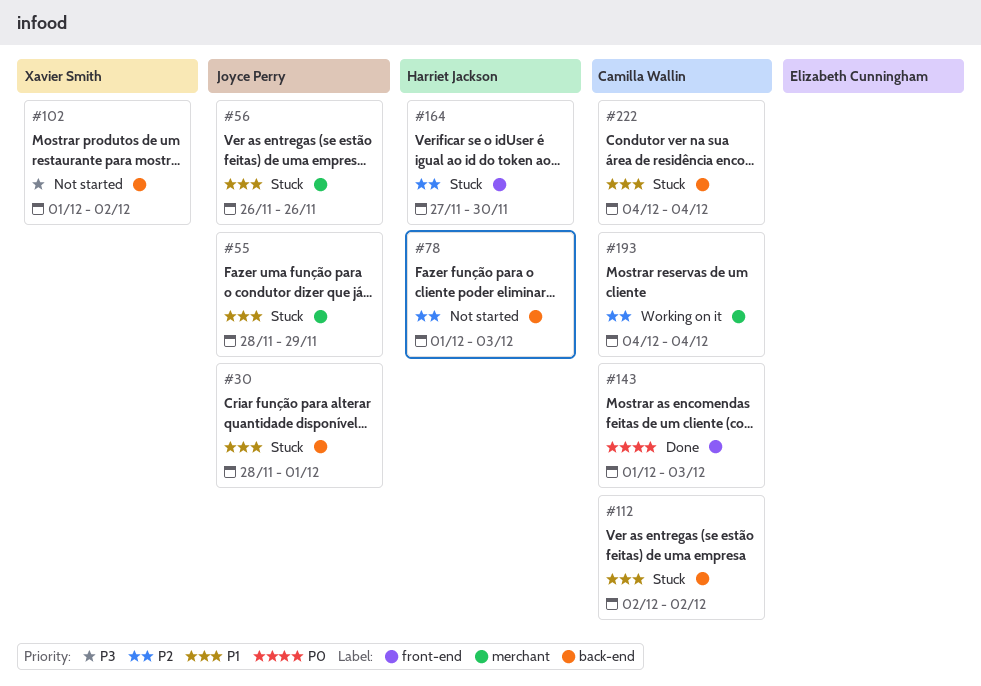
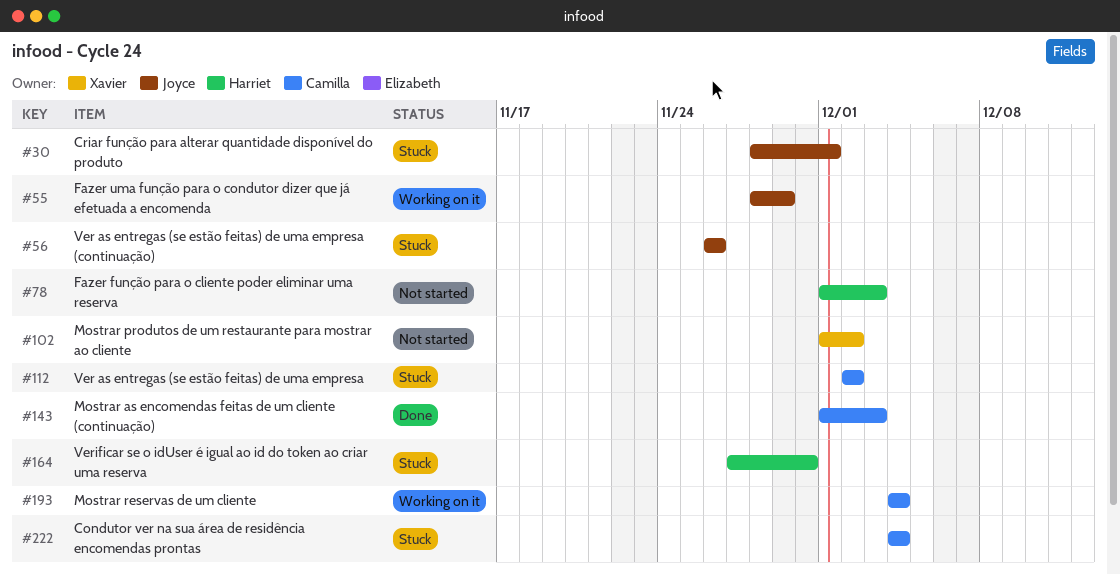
#55, status: Stuck -> Working on it

